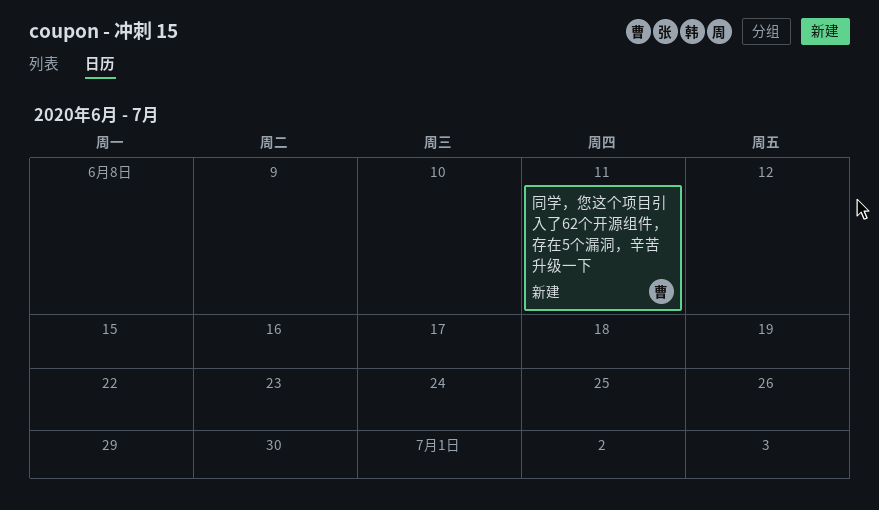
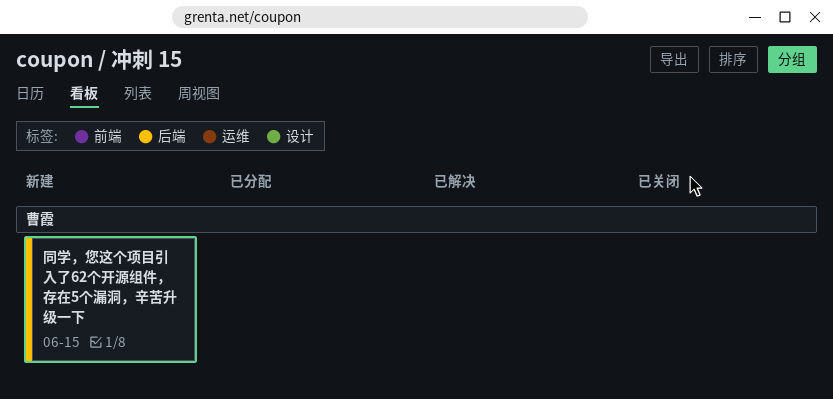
同学，您这个项目引入了62个开源组件，存在5个漏洞，辛苦升级一下, due: Jun 11 -> Jun 15

